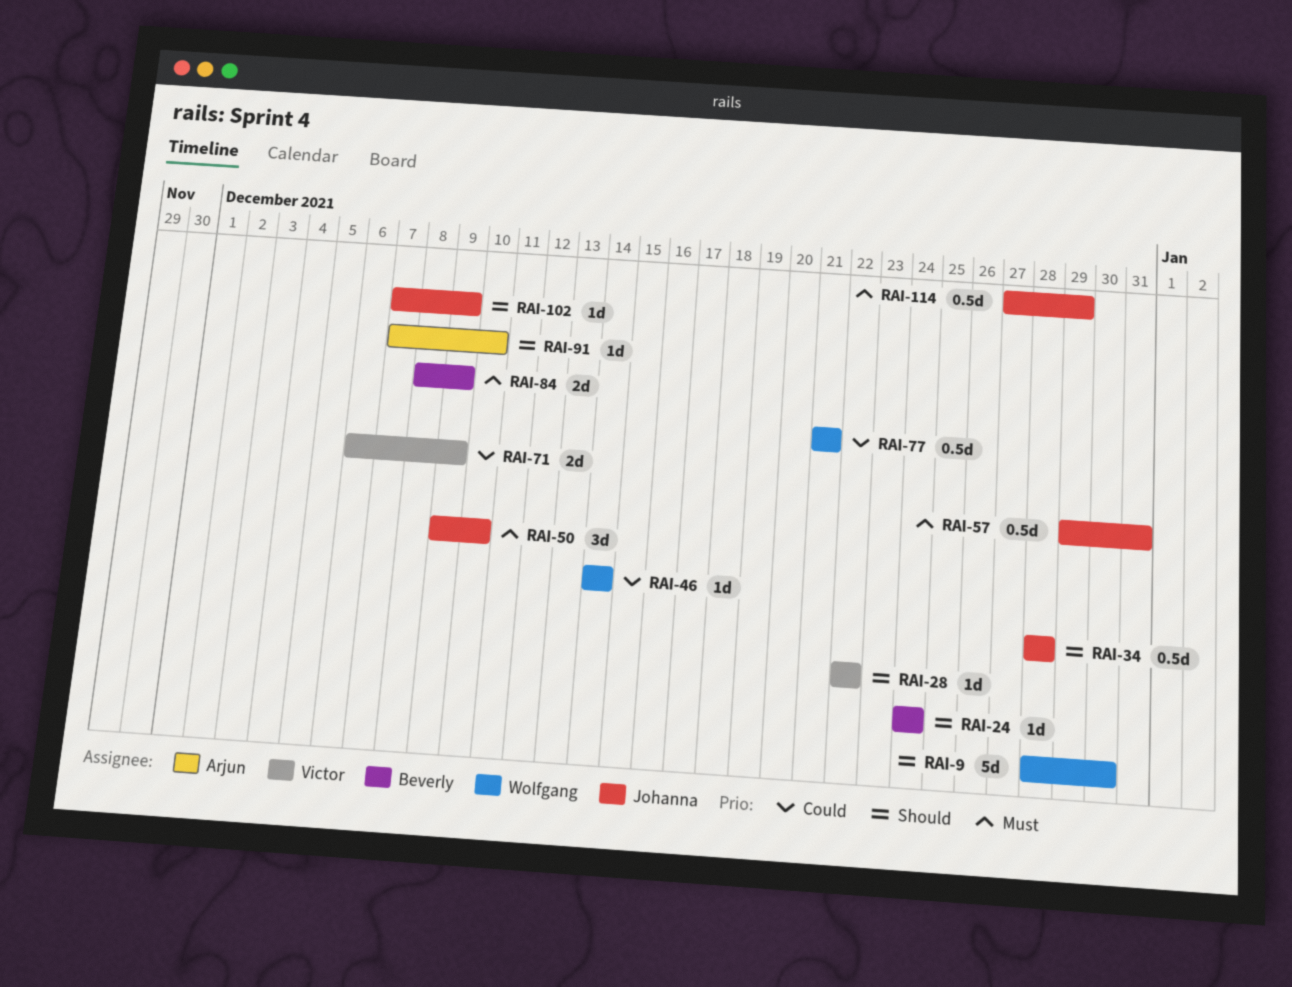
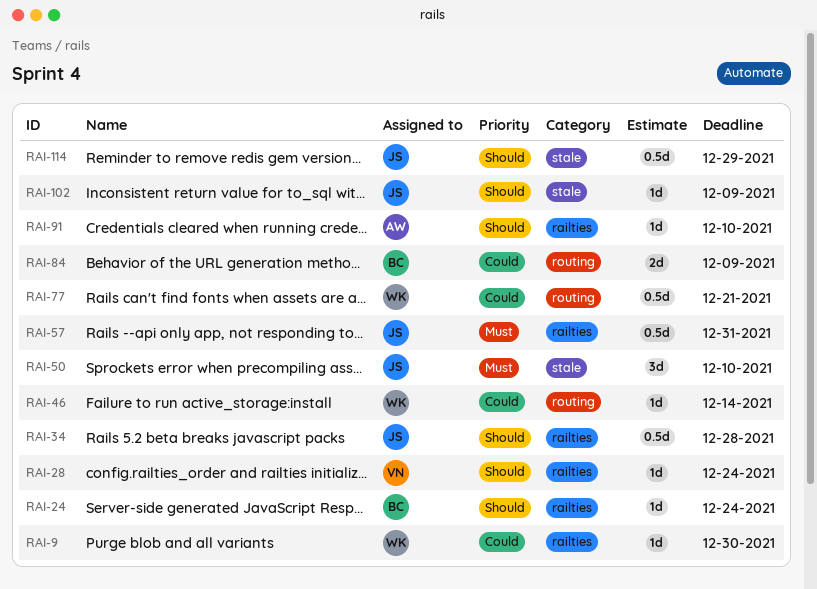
RAI-9, priority: Should -> Could
RAI-9, estimate: 5d -> 1d
RAI-28, due: Dec 22 -> Dec 24
RAI-71: present -> none
RAI-84, priority: Must -> Could
RAI-114, priority: Must -> Should

